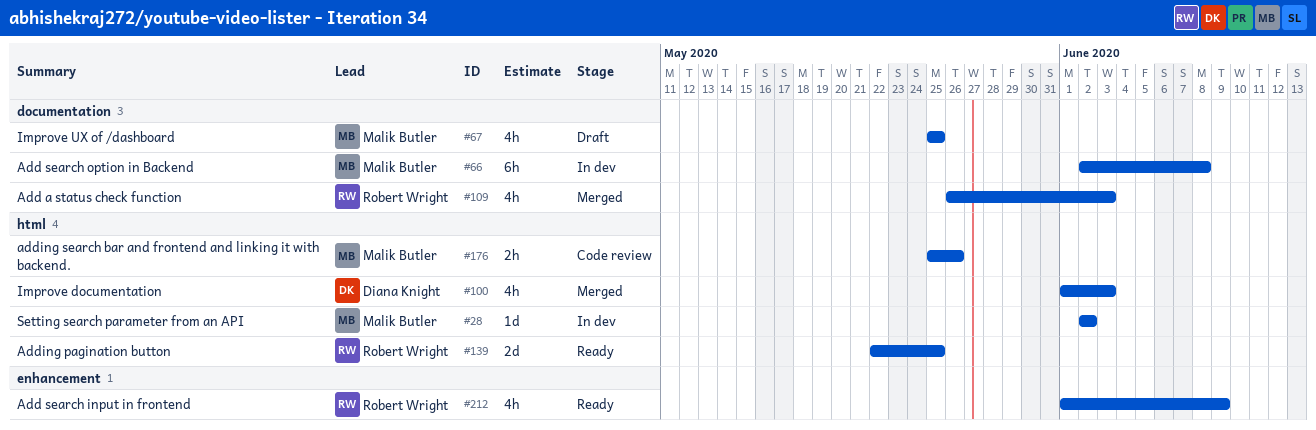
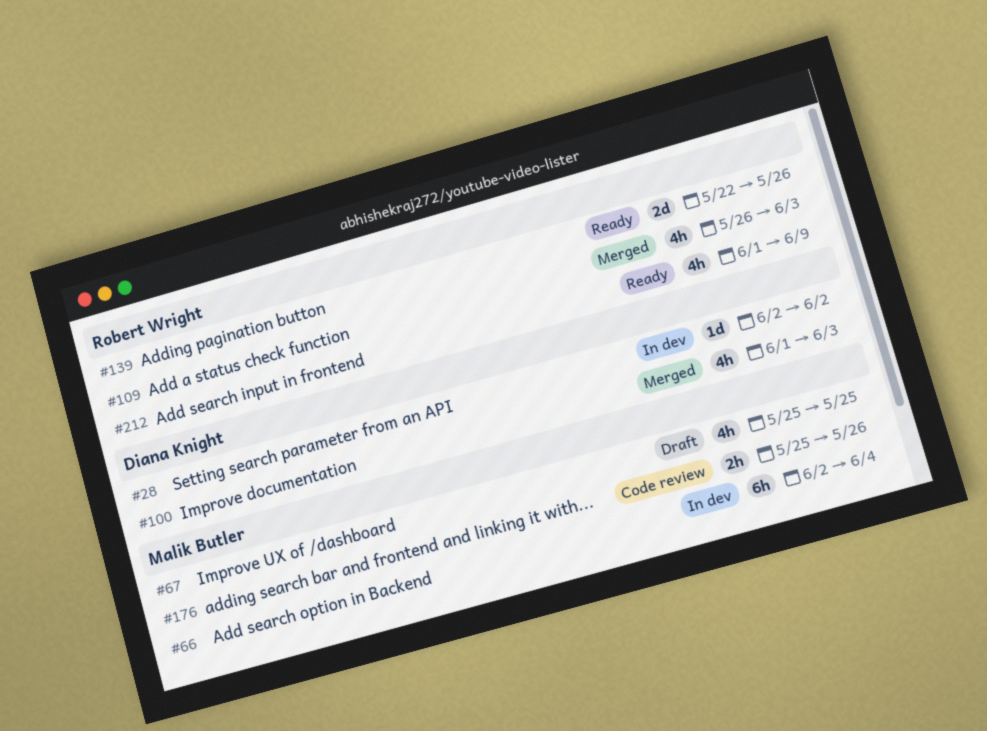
#28, owner: Malik Butler -> Diana Knight
#66, due: Jun 8 -> Jun 4
#139, due: May 25 -> May 26

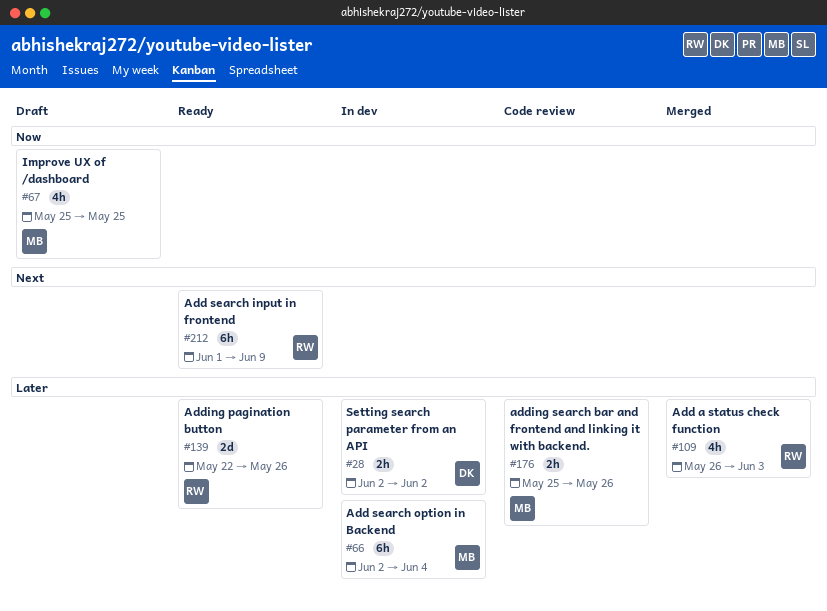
#28, estimate: 1d -> 2h
#100: present -> none
#212, estimate: 4h -> 6h

